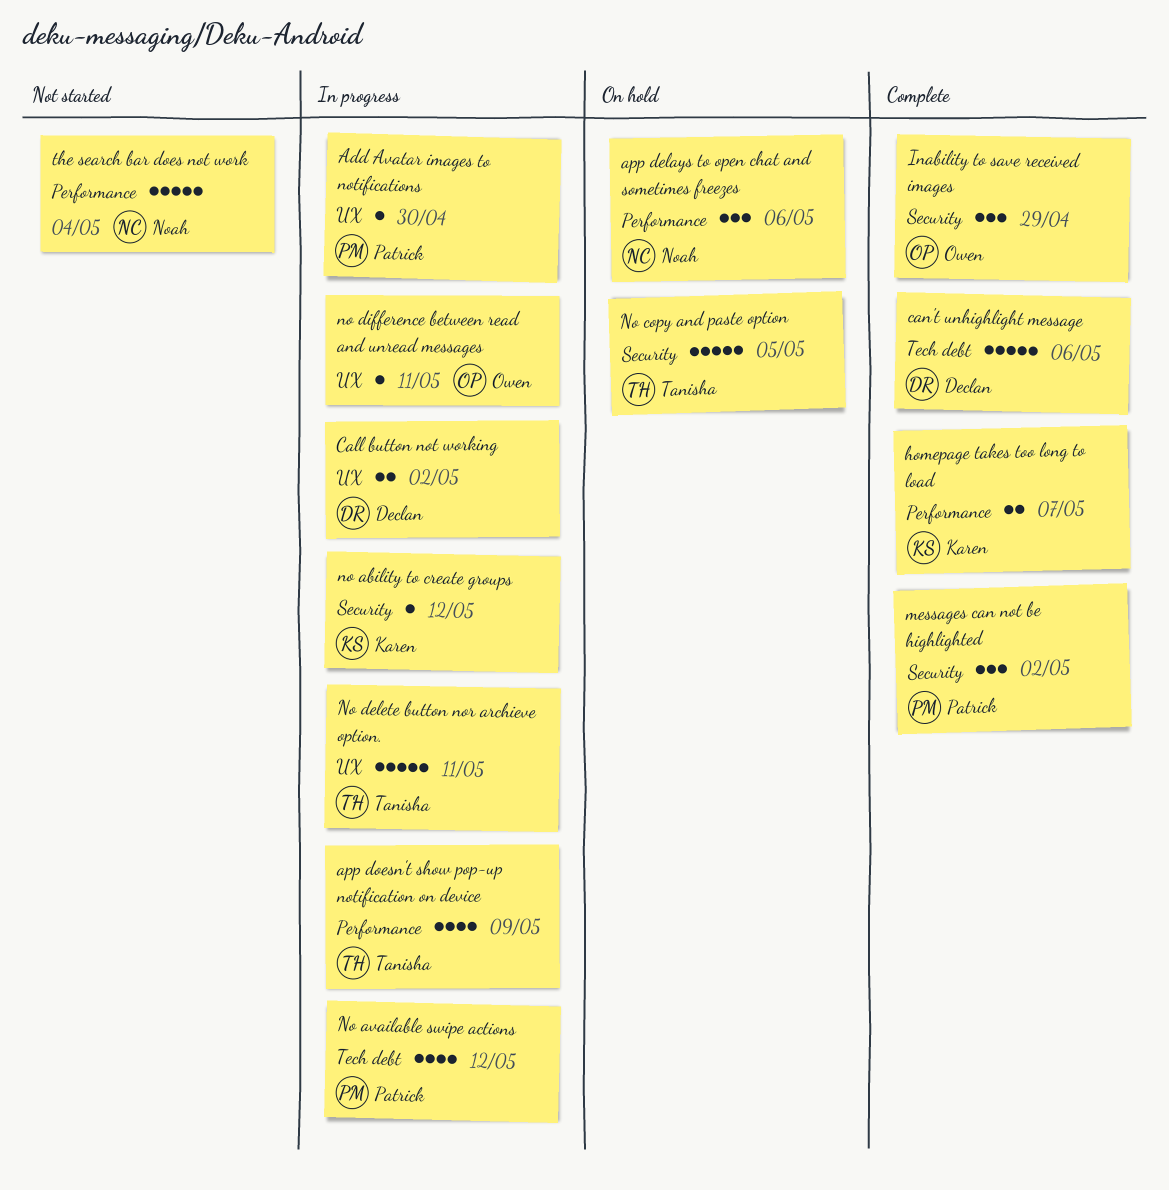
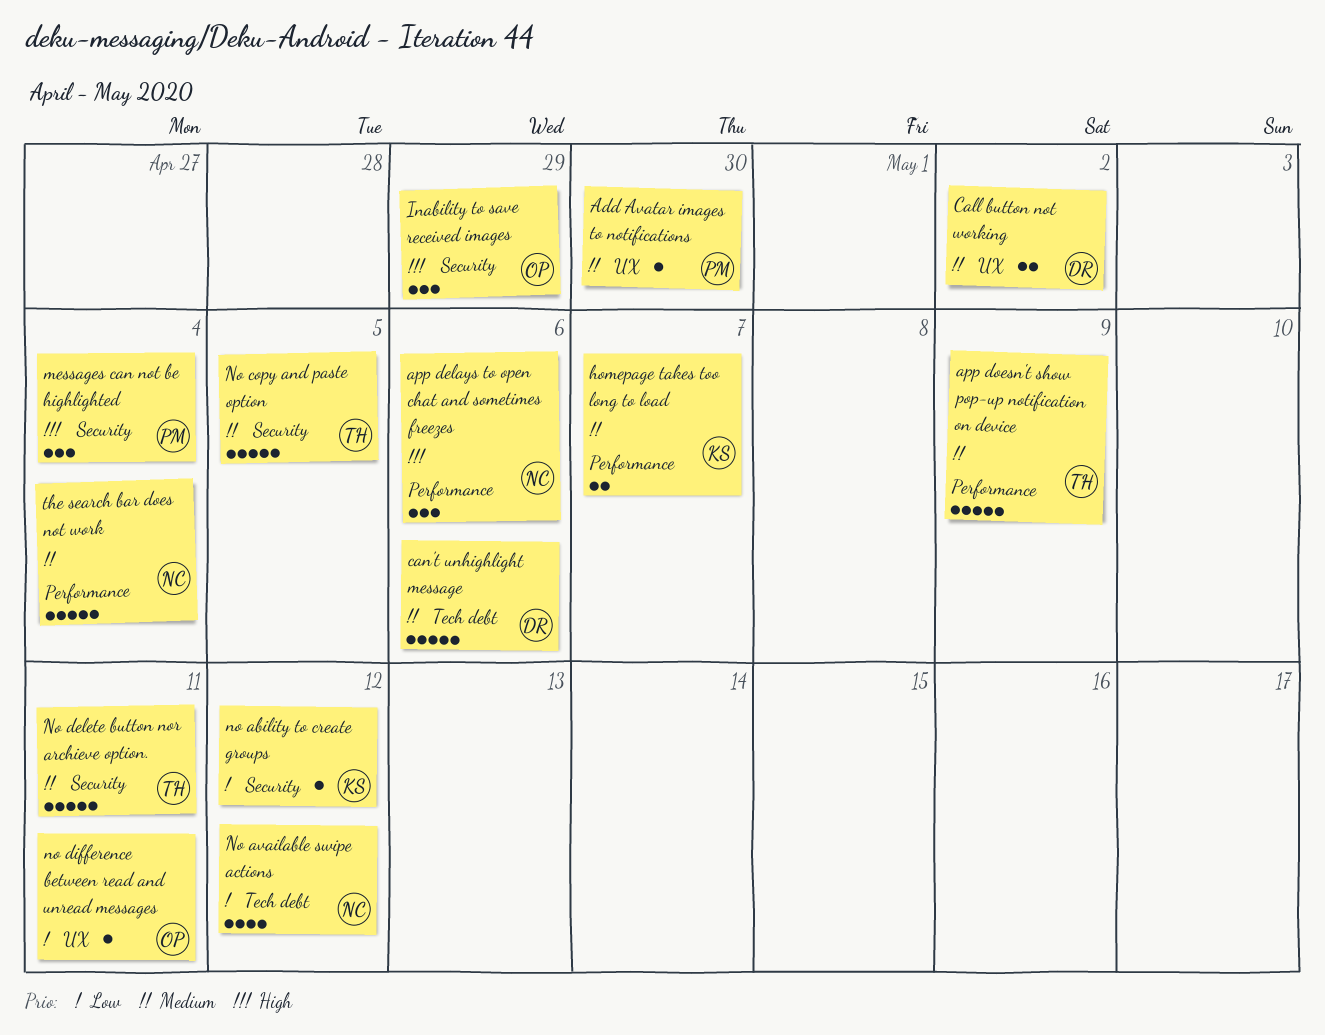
app doesn't show pop-up notification on device, estimate: 4 -> 5
messages can not be highlighted, due: May 2 -> May 4
No available swipe actions, owner: Patrick -> Noah
No delete button nor archieve option., label: UX -> Security

